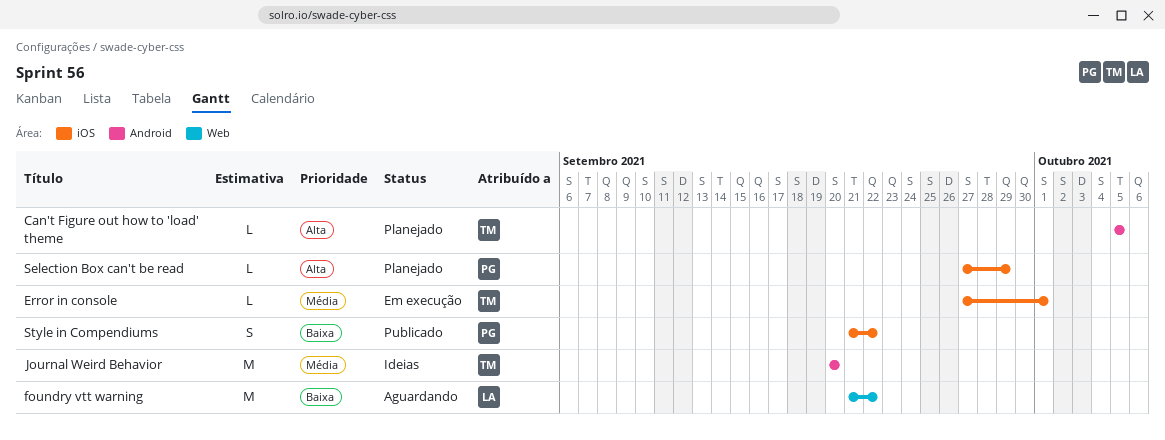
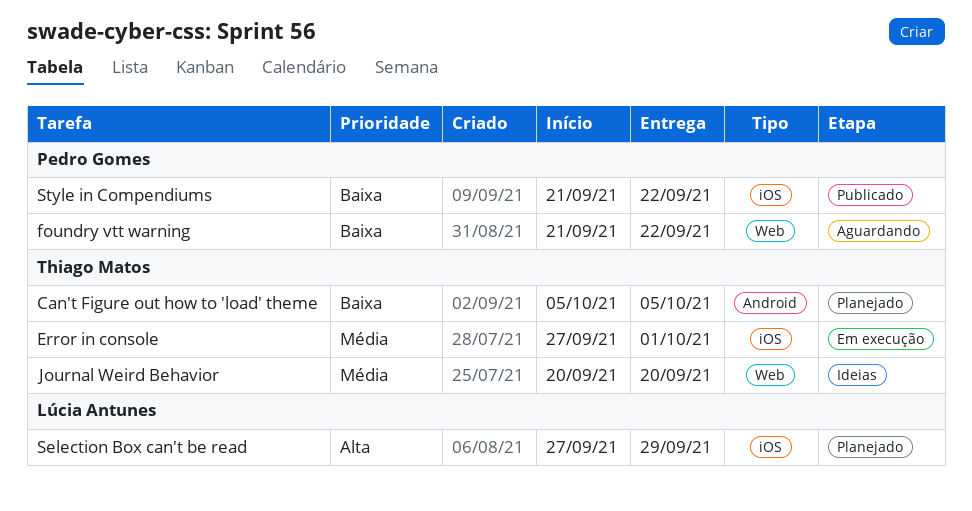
Can't Figure out how to 'load' theme, priority: Alta -> Baixa
foundry vtt warning, owner: Lúcia Antunes -> Pedro Gomes
Journal Weird Behavior, label: Android -> Web
Selection Box can't be read, owner: Pedro Gomes -> Lúcia Antunes

